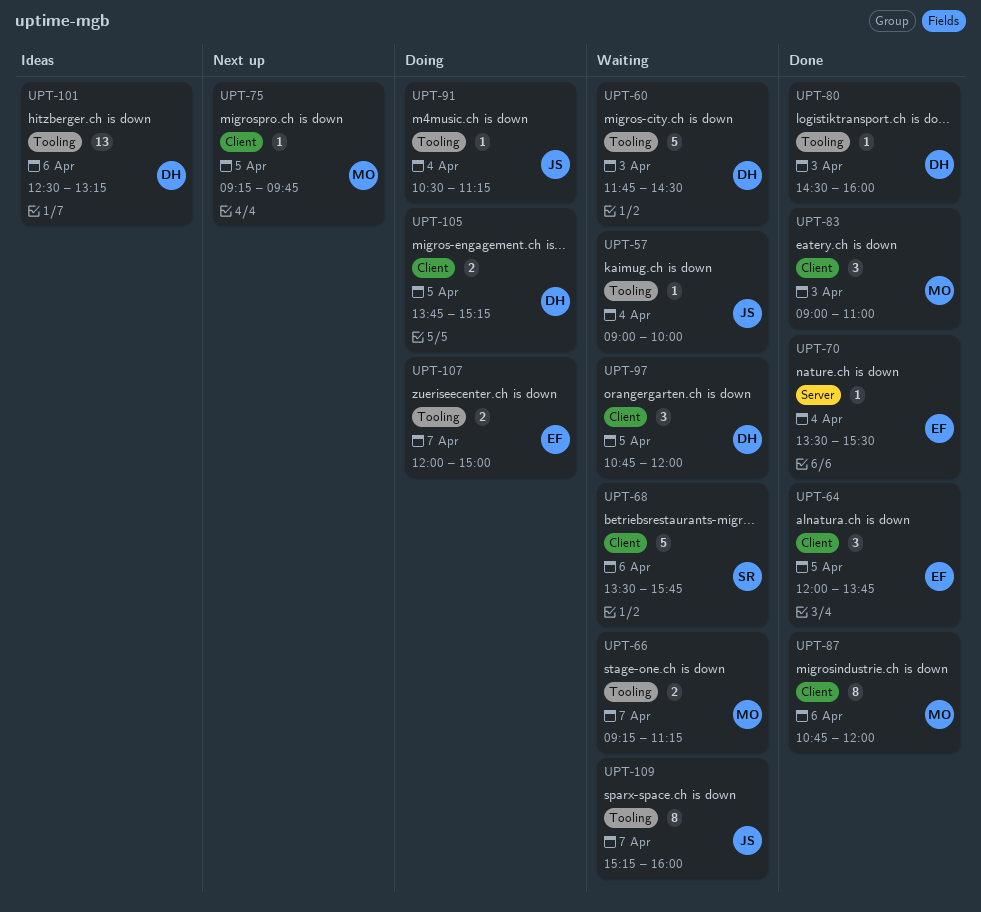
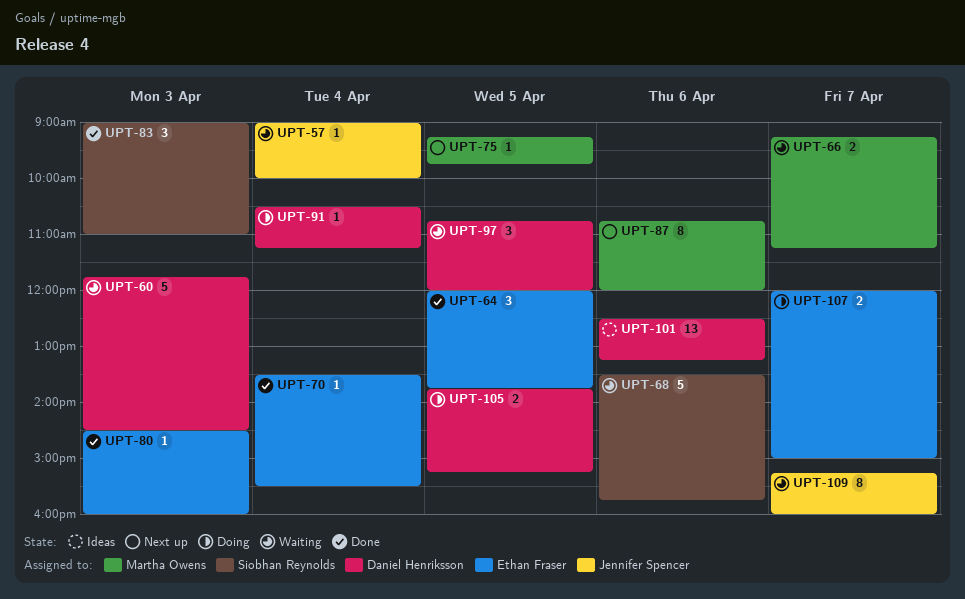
UPT-80, owner: Daniel Henriksson -> Ethan Fraser
UPT-83, owner: Martha Owens -> Siobhan Reynolds
UPT-87, status: Done -> Next up
UPT-91, owner: Jennifer Spencer -> Daniel Henriksson

